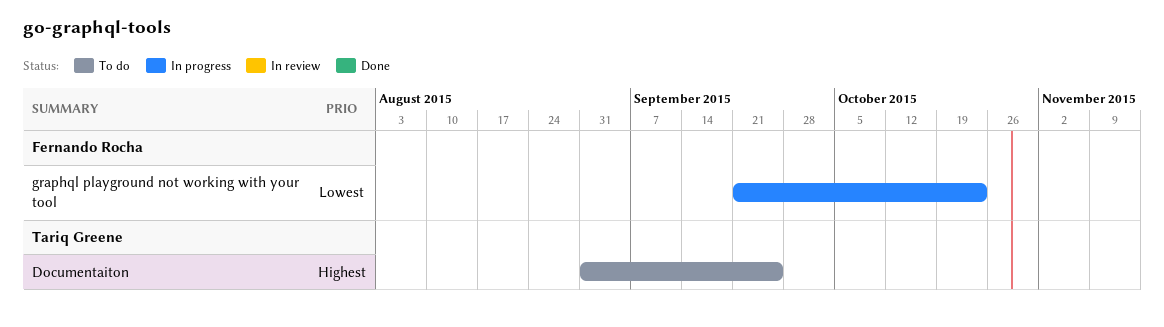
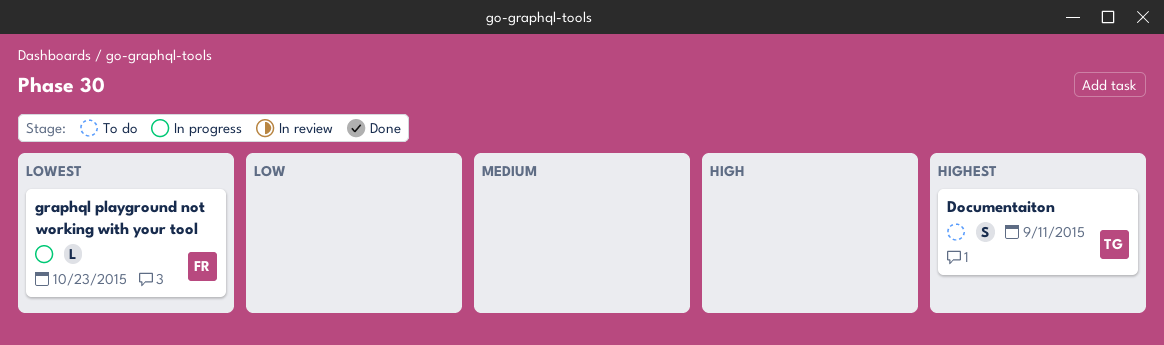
Documentaiton, due: Sep 25 -> Sep 11

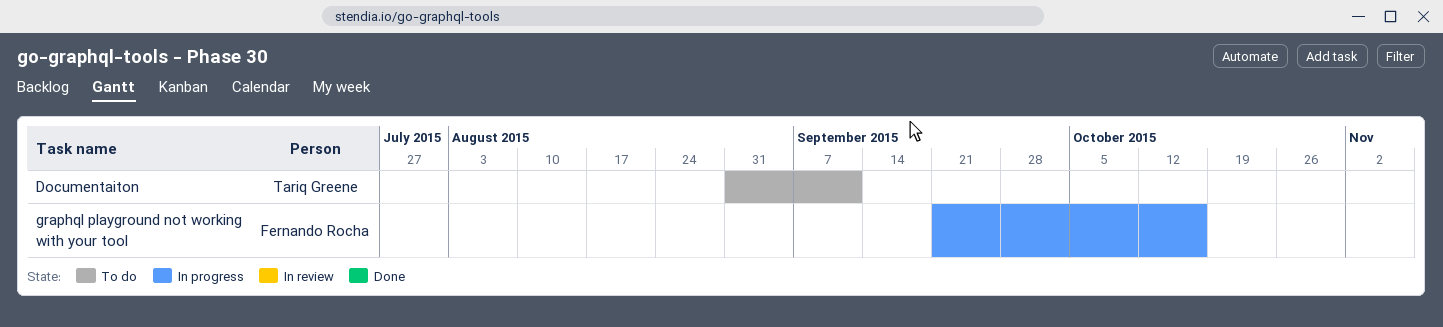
graphql playground not working with your tool, due: Oct 23 -> Oct 16

